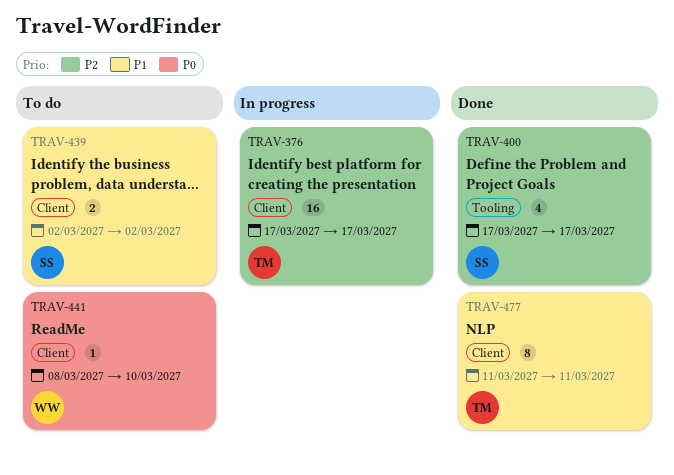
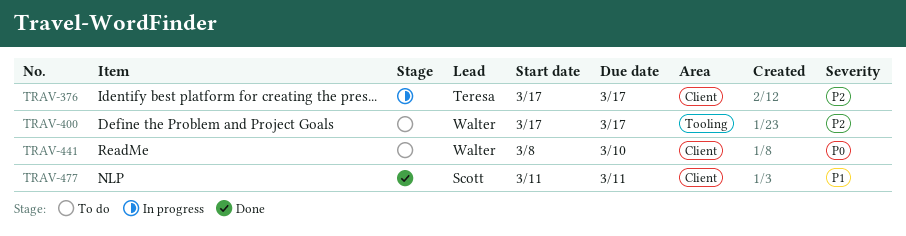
TRAV-400, status: Done -> To do
TRAV-400, owner: Scott -> Walter
TRAV-439: present -> none
TRAV-477, owner: Teresa -> Scott

